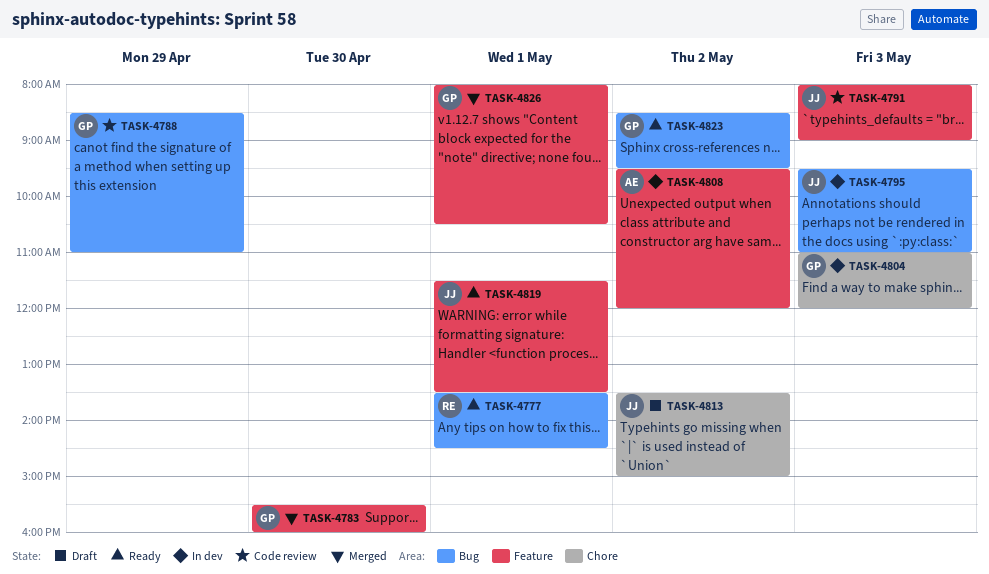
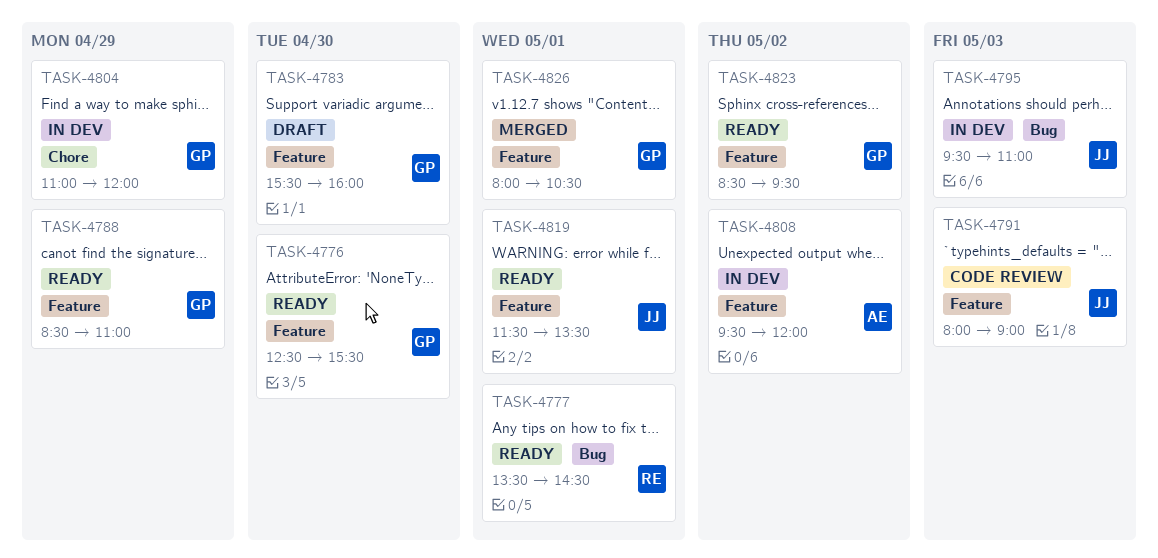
TASK-4776: none -> present
TASK-4783, status: Merged -> Draft
TASK-4788, status: Code review -> Ready
TASK-4788, label: Bug -> Feature
TASK-4804, day: May 3 -> Apr 29
TASK-4813: present -> none
TASK-4823, label: Bug -> Feature

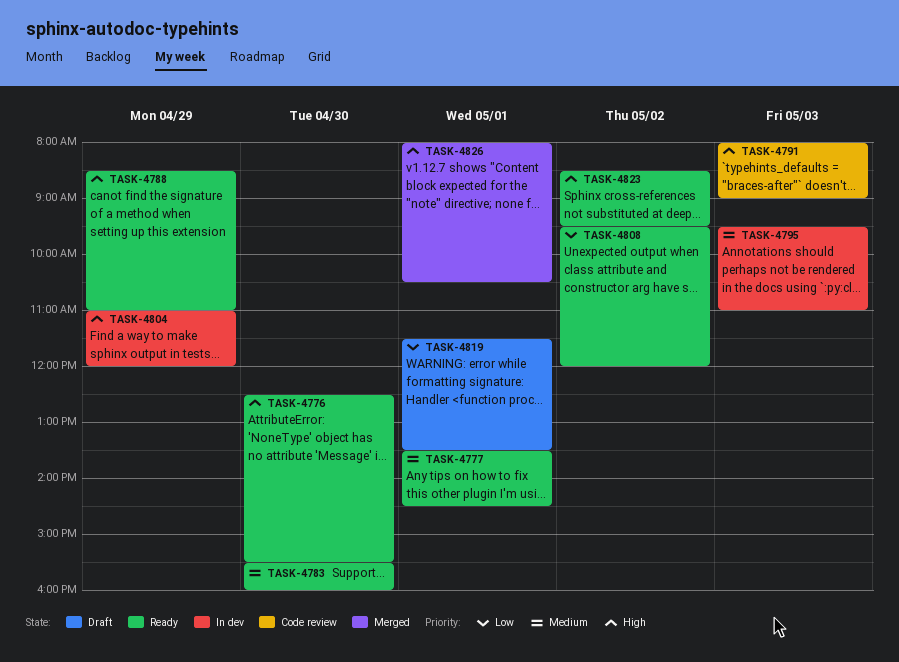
TASK-4783, status: Draft -> Ready
TASK-4808, status: In dev -> Ready
TASK-4819, status: Ready -> Draft

